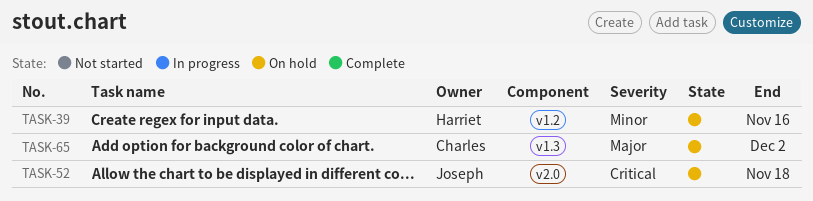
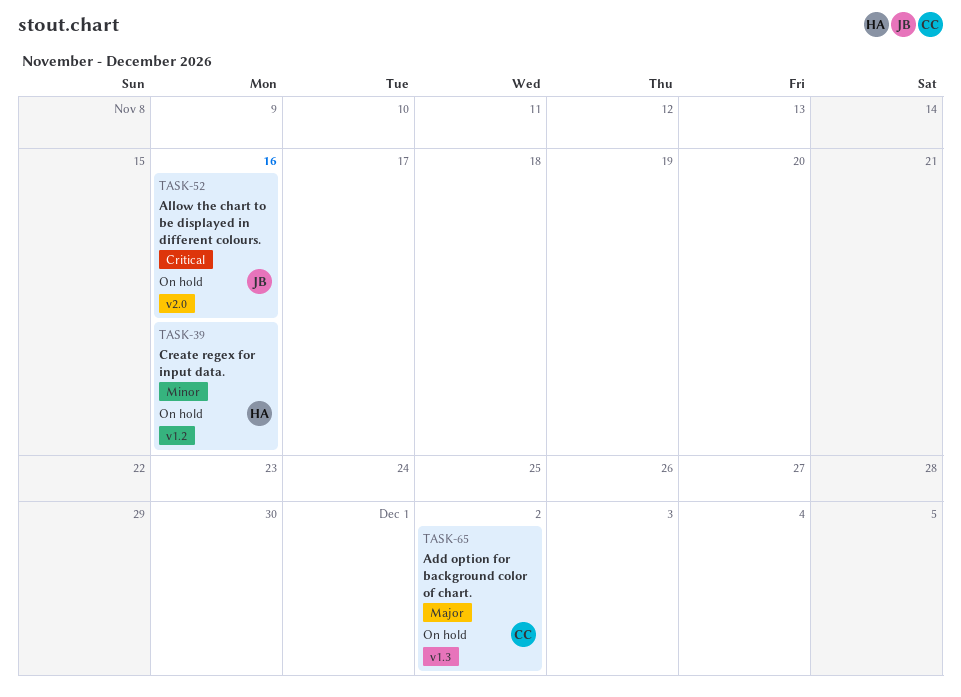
TASK-52, due: Nov 18 -> Nov 16

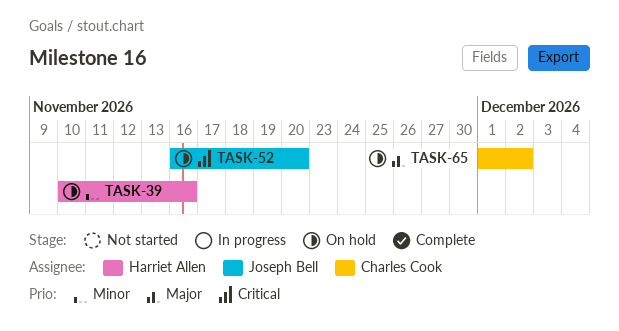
TASK-52, due: Nov 16 -> Nov 20

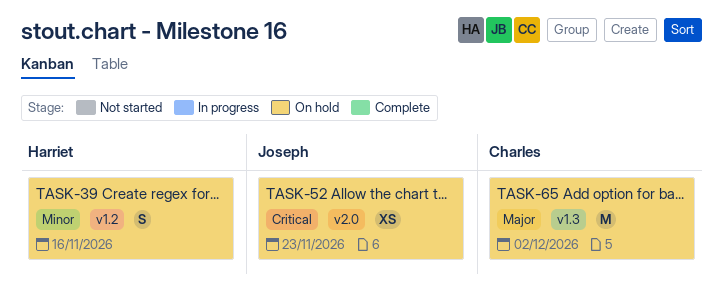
TASK-52, due: Nov 20 -> Nov 23

